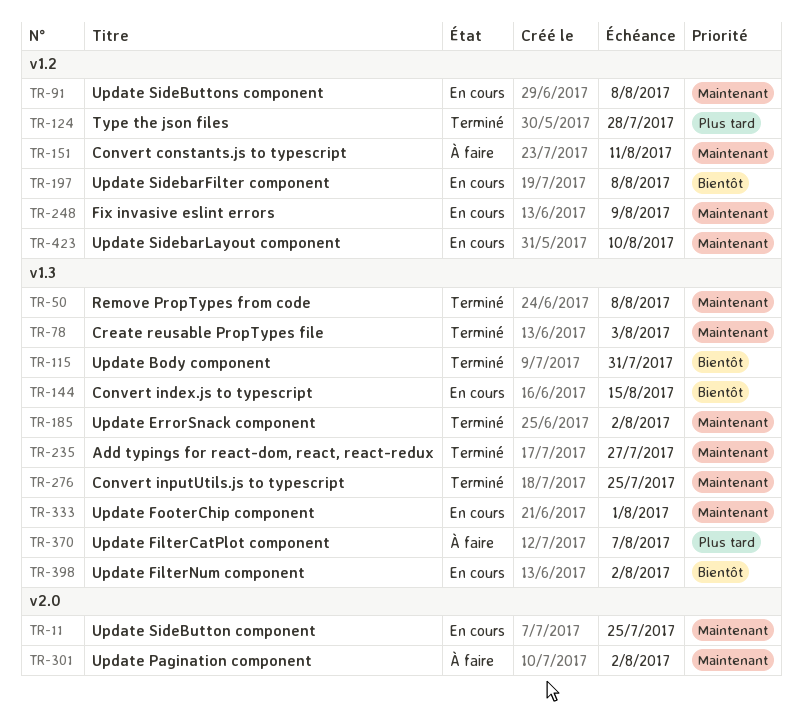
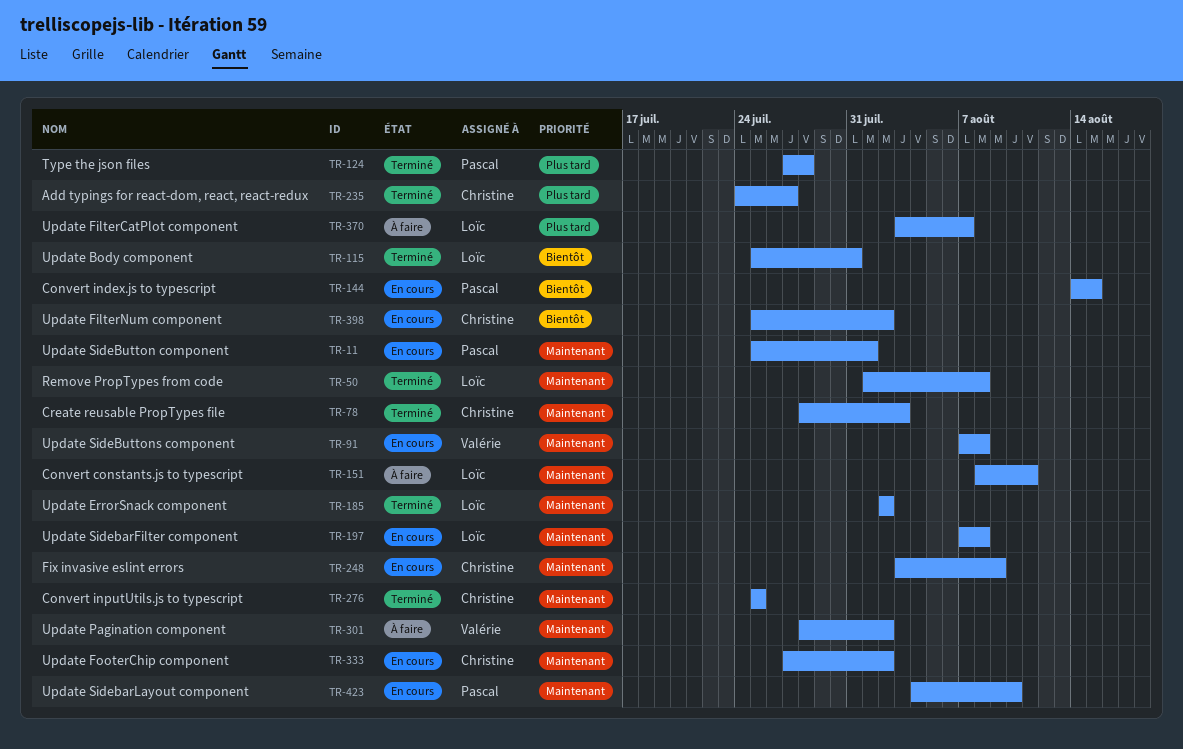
TR-11, due: Jul 25 -> Aug 1
TR-197, priority: Bientôt -> Maintenant
TR-235, priority: Maintenant -> Plus tard
TR-333, due: Aug 1 -> Aug 2

